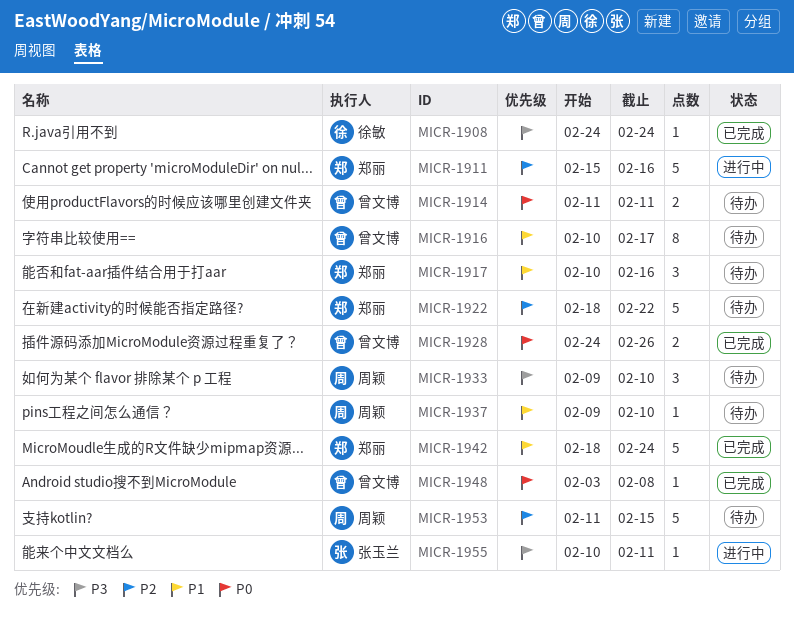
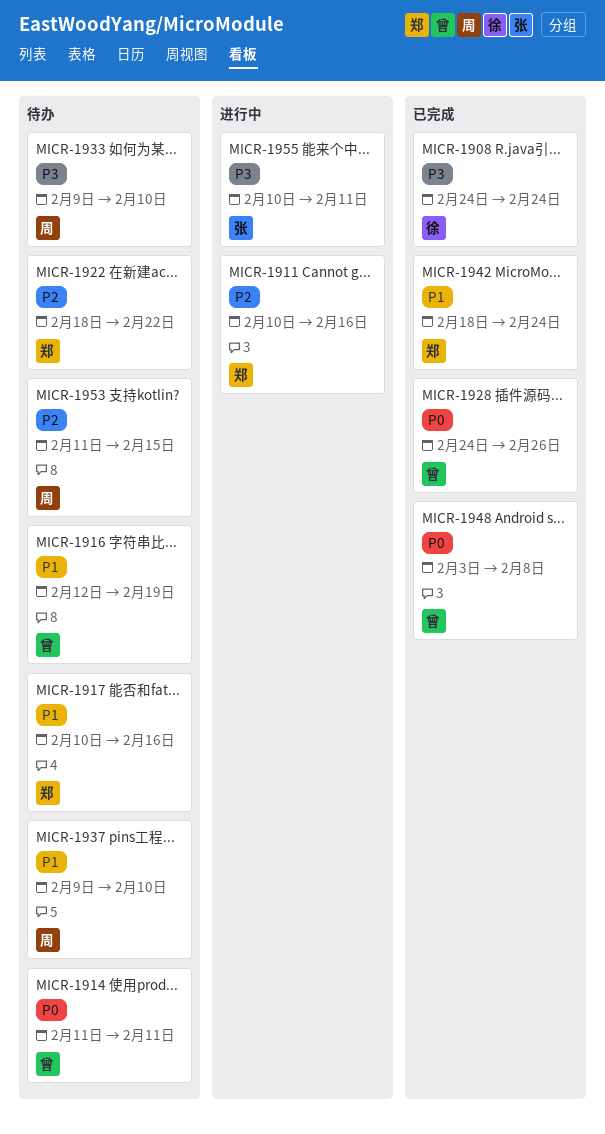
MICR-1911, start: Feb 15 -> Feb 10
MICR-1916, start: Feb 10 -> Feb 12
MICR-1916, due: Feb 17 -> Feb 19

